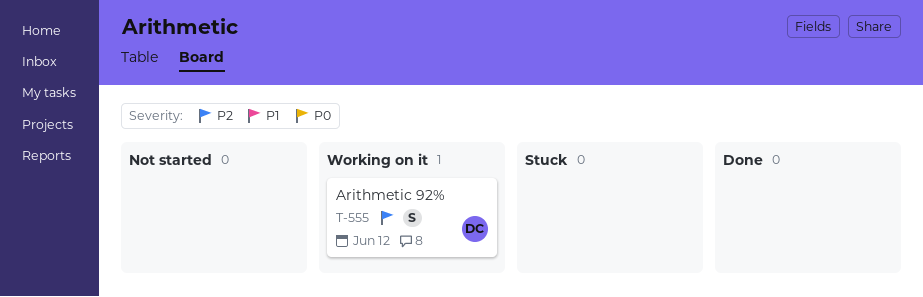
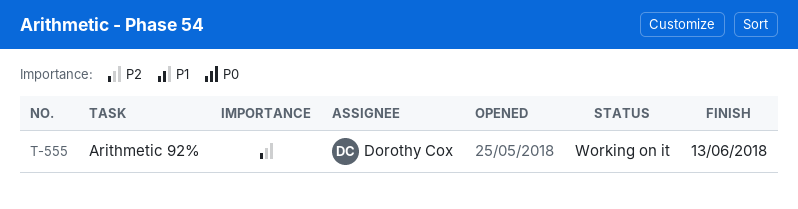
T-555, due: Jun 12 -> Jun 13

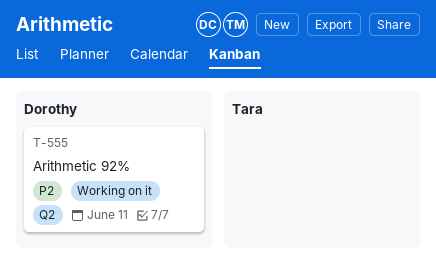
T-555, due: Jun 13 -> Jun 11

